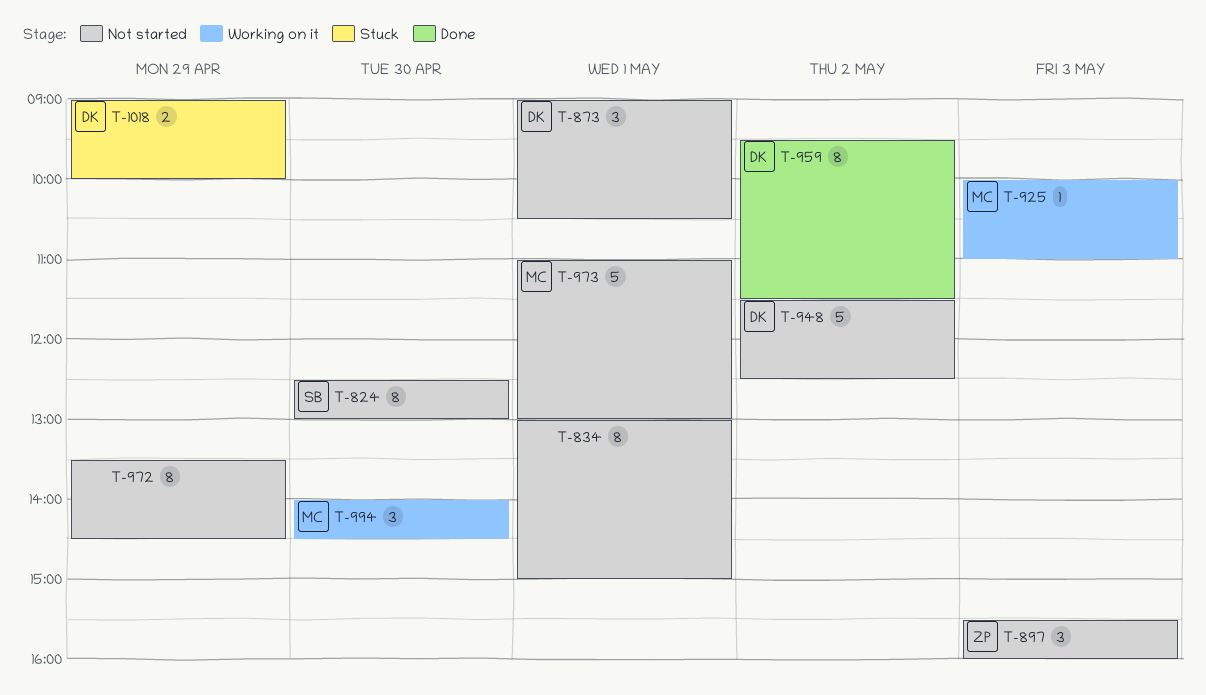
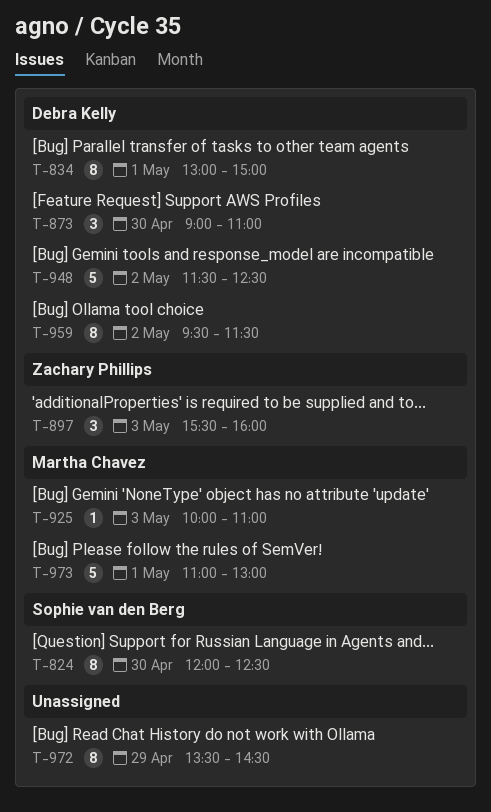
T-824, begins: 12:30 -> 12:00
T-824, ends: 13:00 -> 12:30
T-834, owner: none -> Debra Kelly
T-873, day: May 1 -> Apr 30
T-873, ends: 10:30 -> 11:00
T-994: present -> none
T-1018: present -> none

